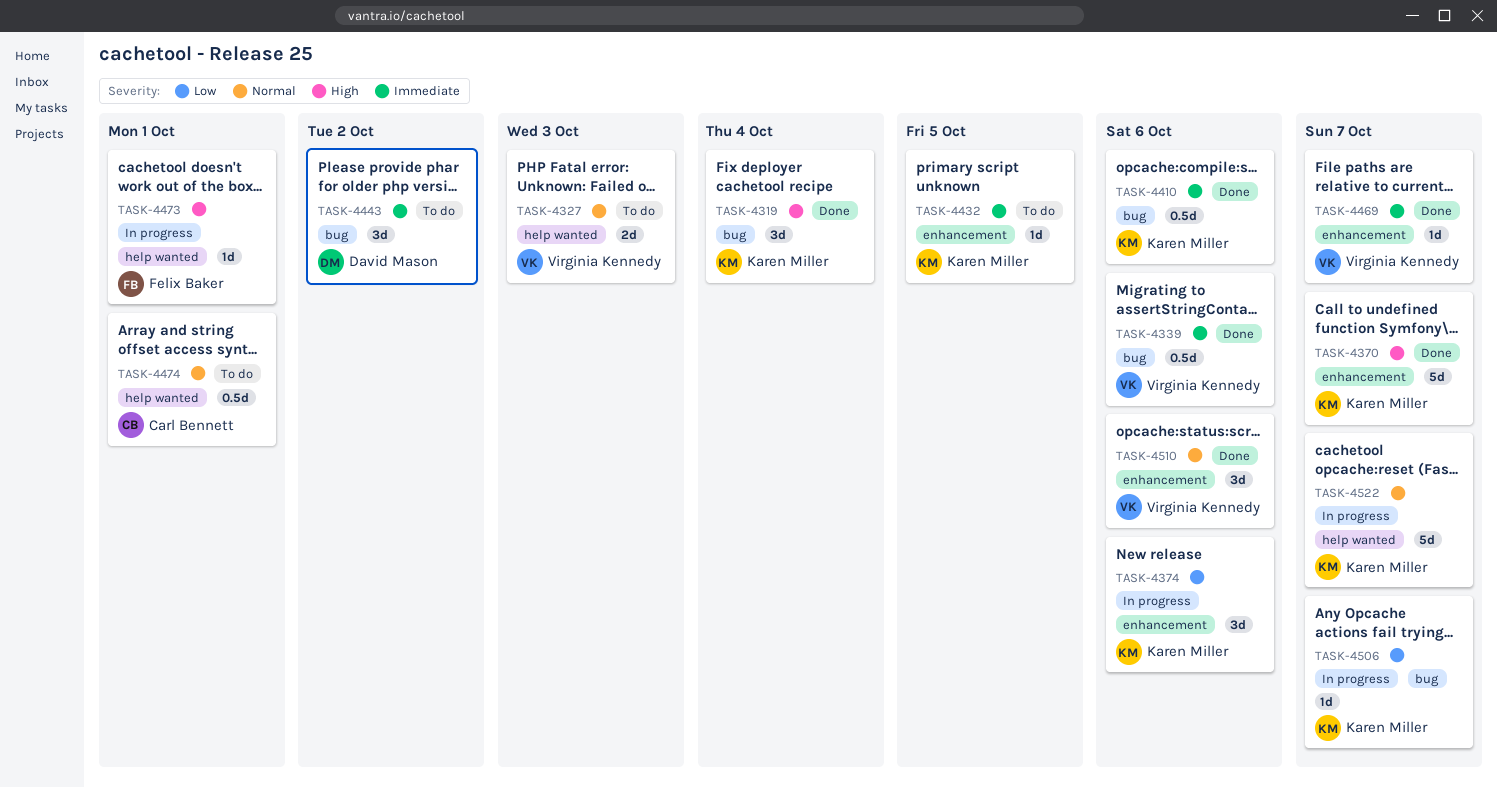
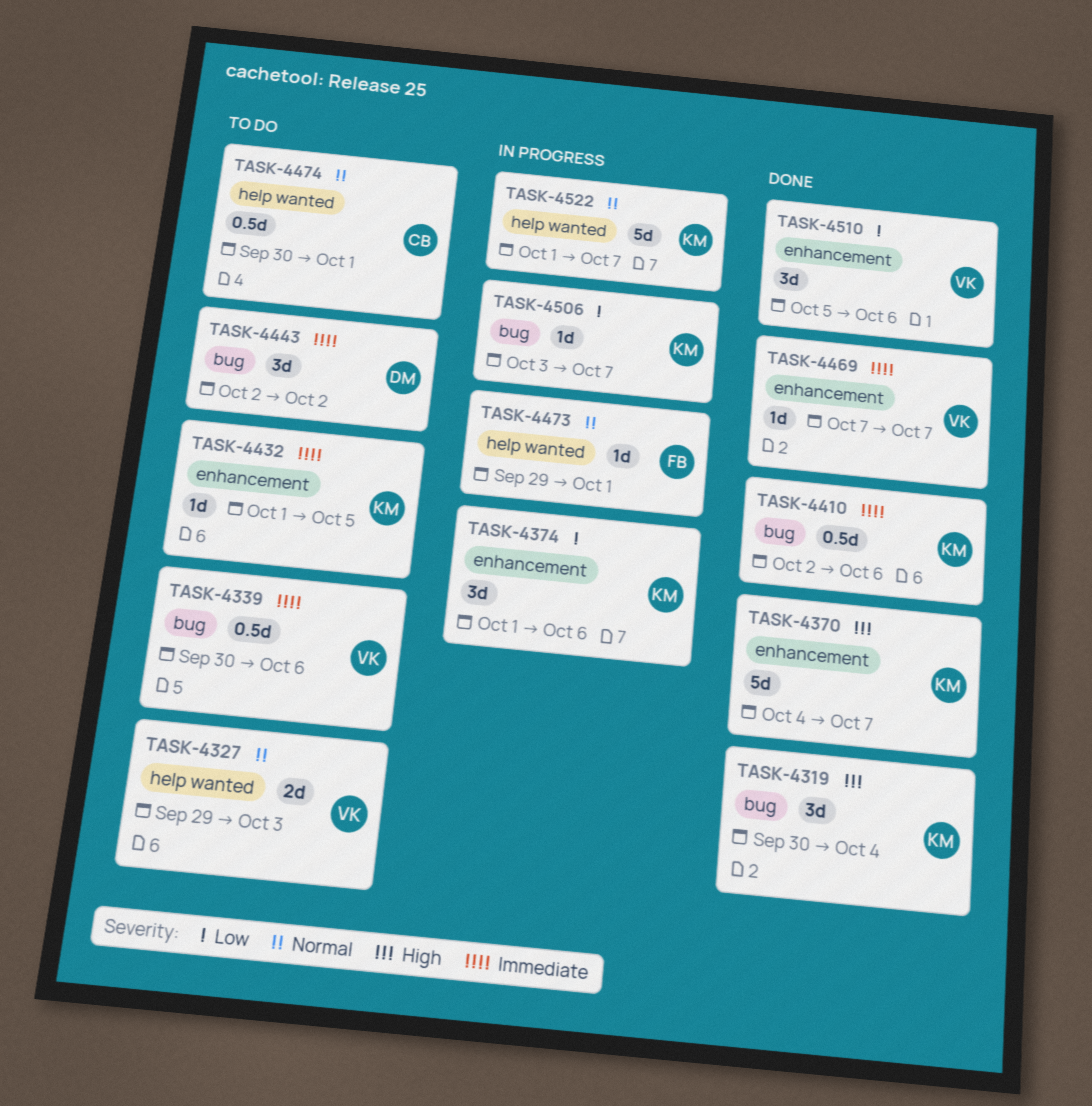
TASK-4339, status: Done -> To do
TASK-4473, priority: High -> Normal
TASK-4510, priority: Normal -> Low

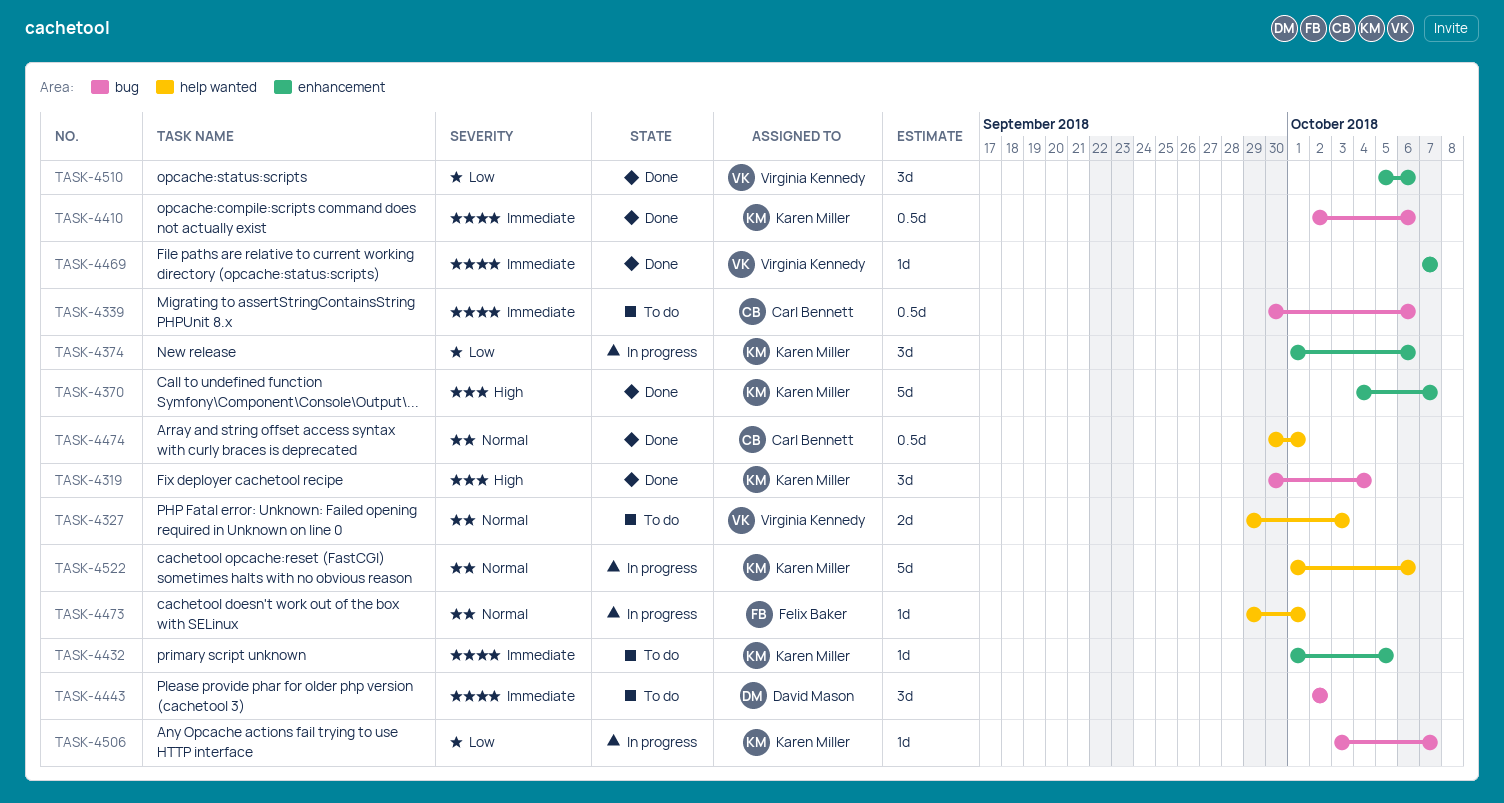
TASK-4339, owner: Virginia Kennedy -> Carl Bennett
TASK-4474, status: To do -> Done
TASK-4522, due: Oct 7 -> Oct 6

